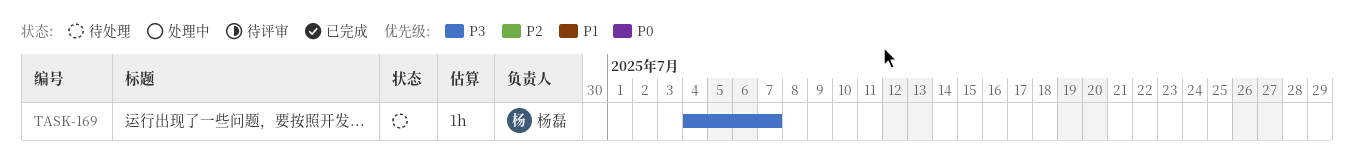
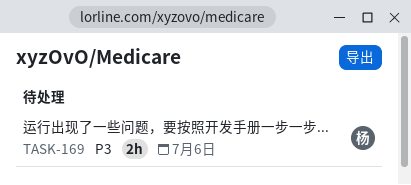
TASK-169, estimate: 1h -> 2h
TASK-169, due: Jul 7 -> Jul 6

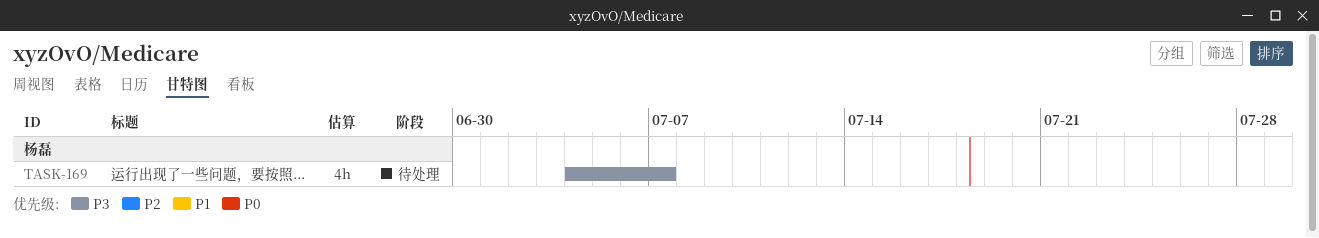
TASK-169, estimate: 2h -> 4h
TASK-169, due: Jul 6 -> Jul 7

